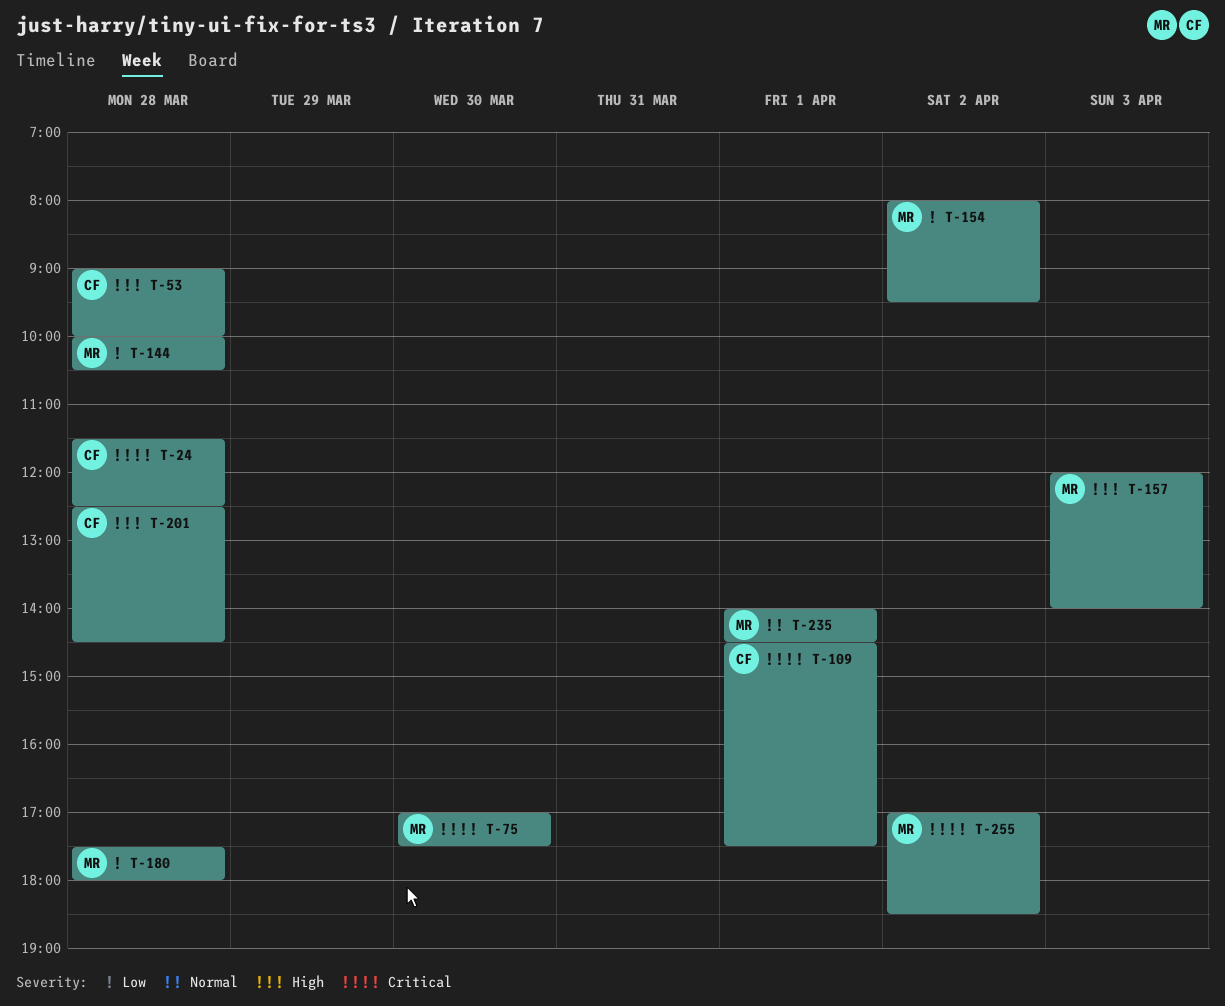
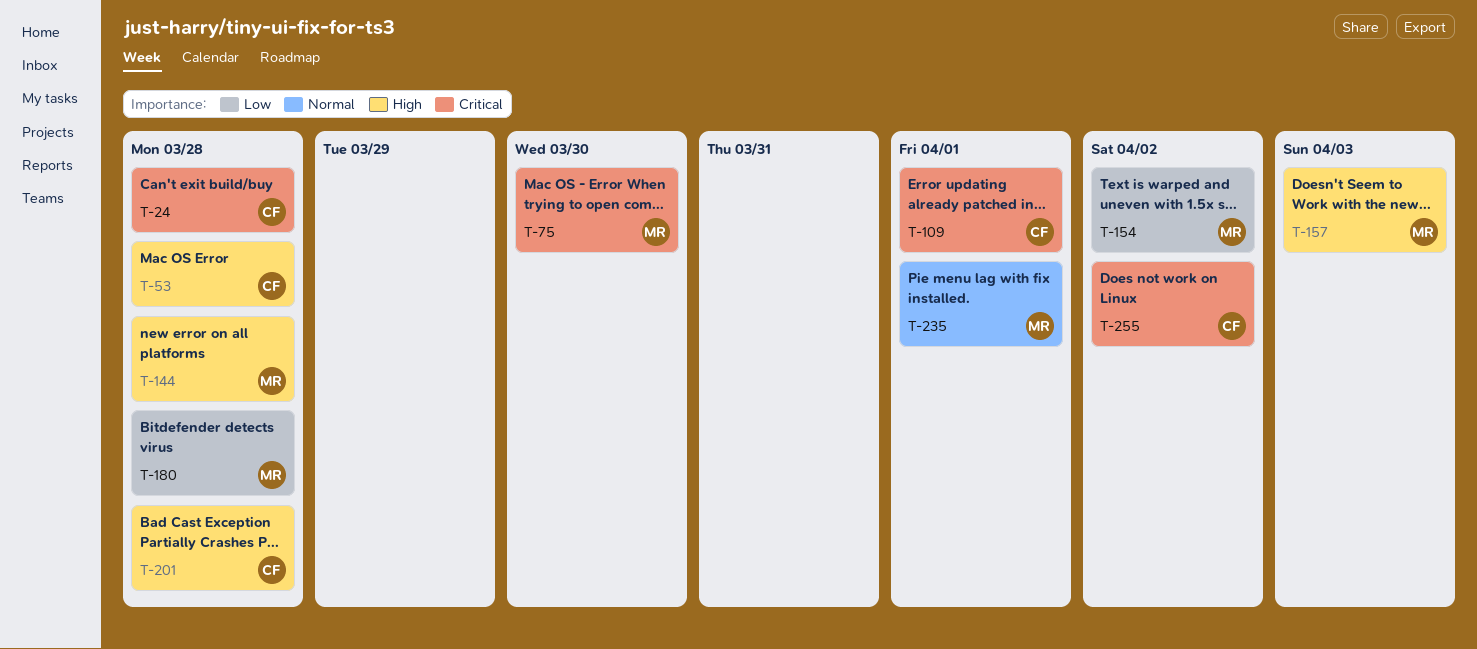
T-144, priority: Low -> High
T-255, owner: MR -> CF

